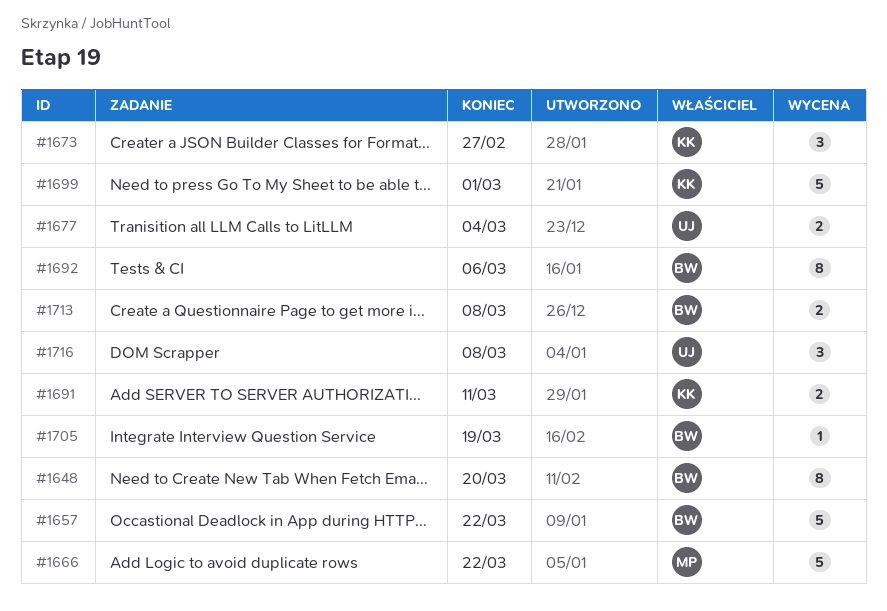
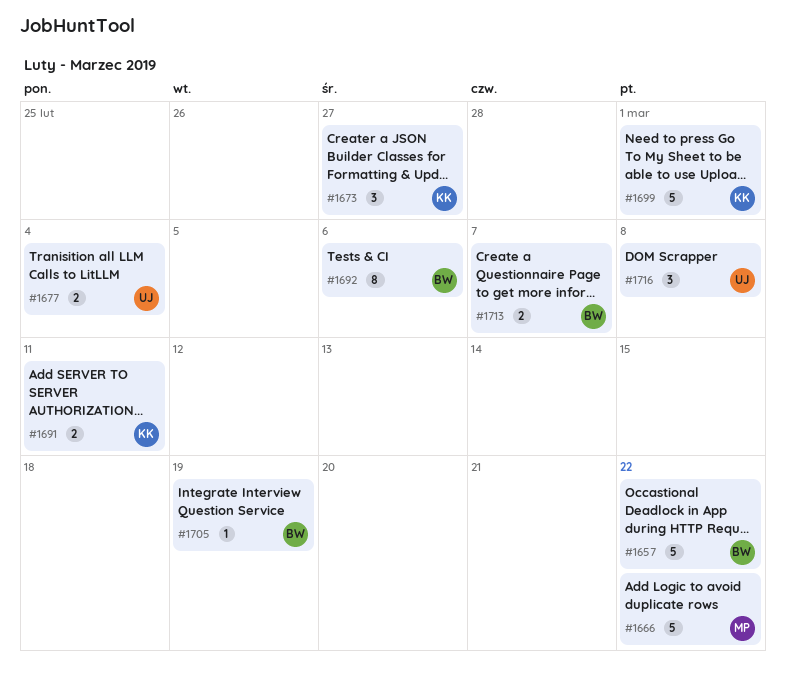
#1648: present -> none
#1713, due: Mar 8 -> Mar 7

